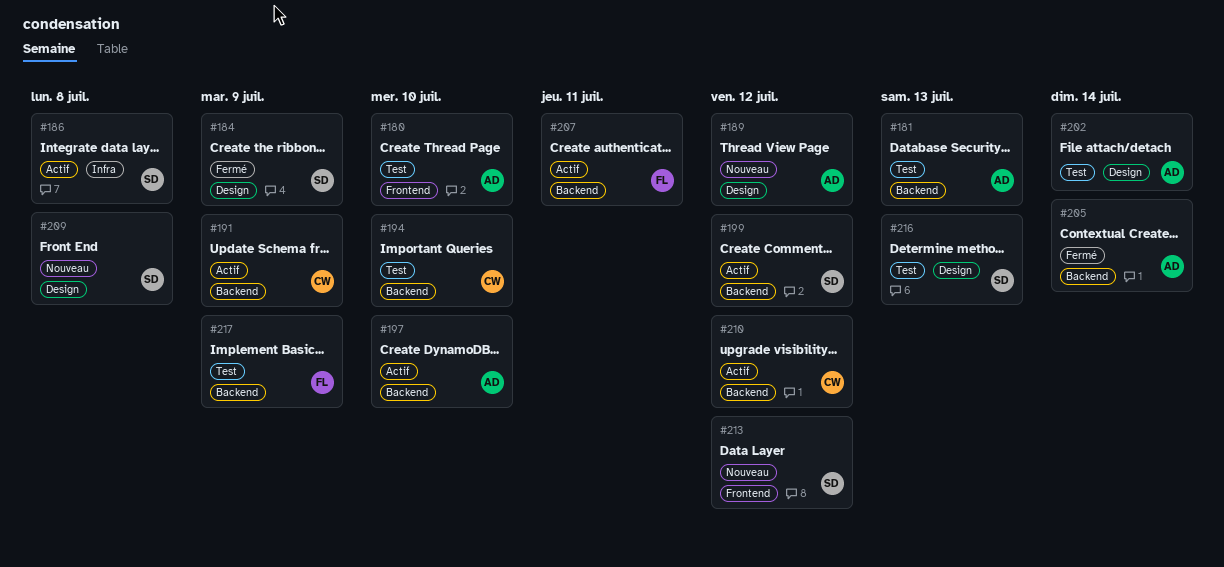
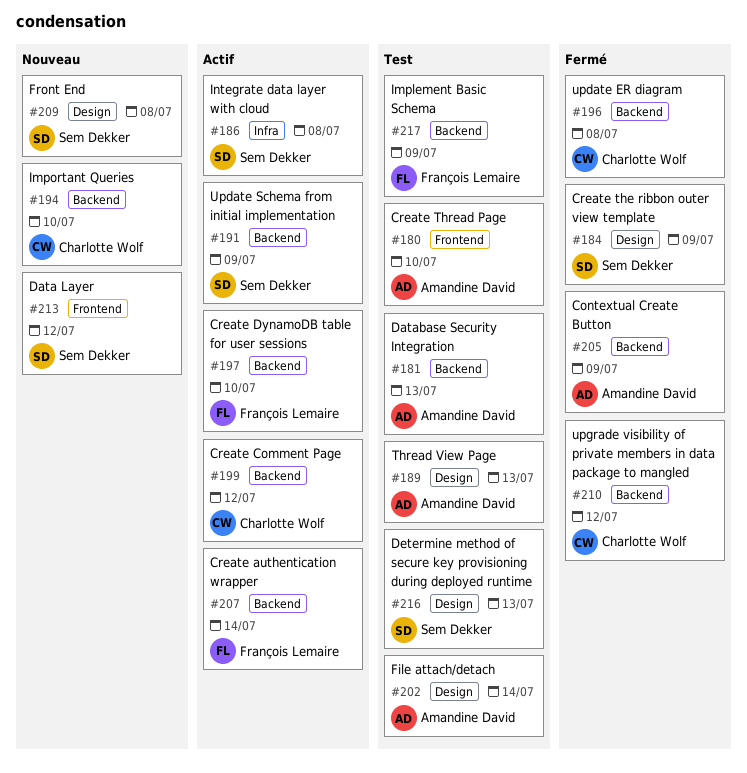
#189, status: Nouveau -> Test
#189, due: Jul 12 -> Jul 13
#191, owner: Charlotte Wolf -> Sem Dekker
#194, status: Test -> Nouveau
#196: none -> present
#197, owner: Amandine David -> François Lemaire
#199, owner: Sem Dekker -> Charlotte Wolf
#205, due: Jul 14 -> Jul 9
#207, due: Jul 11 -> Jul 14
#210, status: Actif -> Fermé

